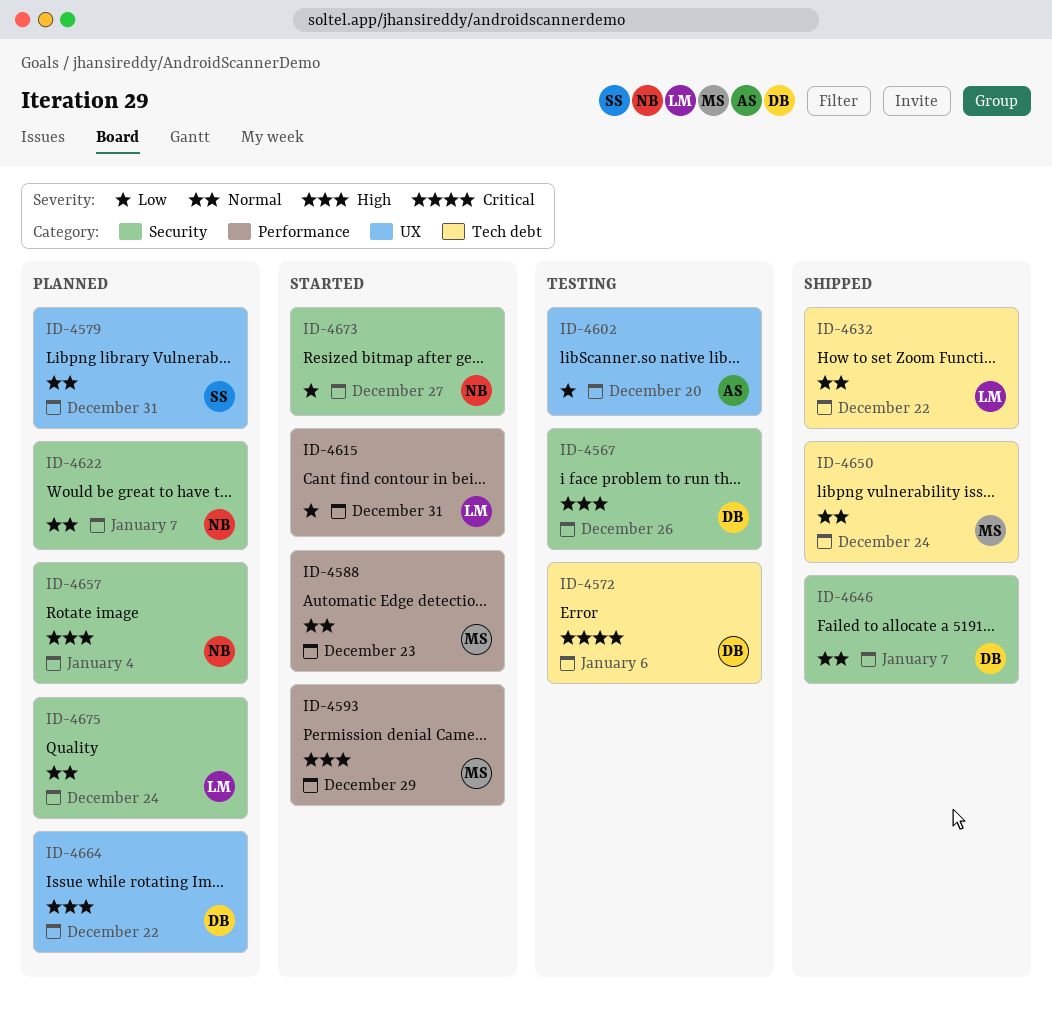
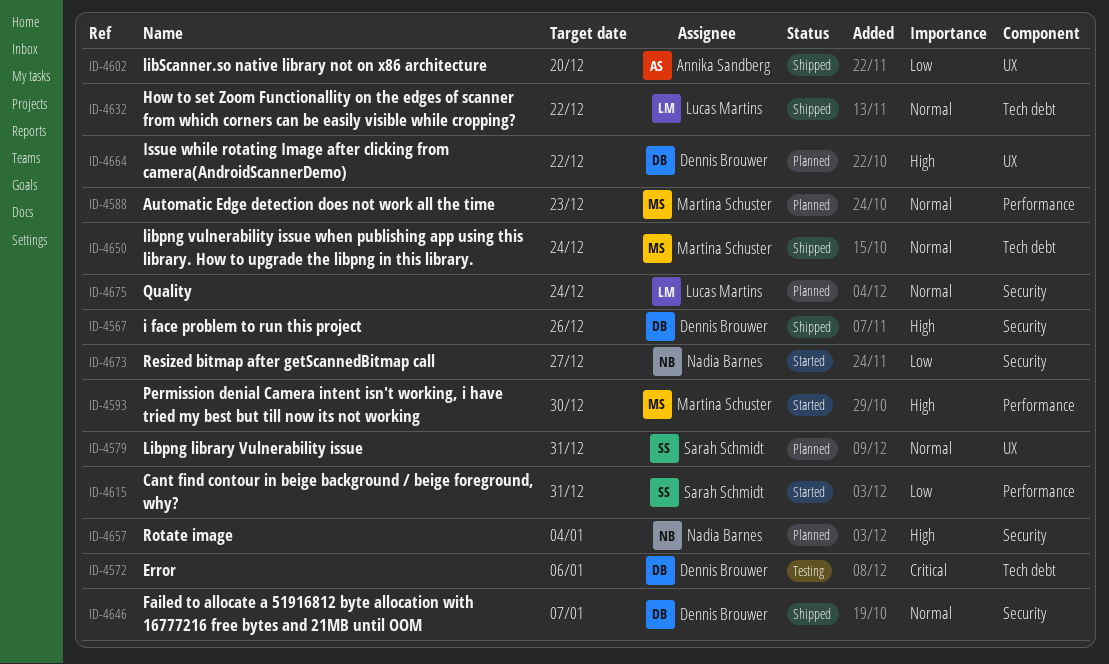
ID-4567, status: Testing -> Shipped
ID-4588, status: Started -> Planned
ID-4593, due: Dec 29 -> Dec 30
ID-4602, status: Testing -> Shipped
ID-4615, owner: Lucas Martins -> Sarah Schmidt
ID-4622: present -> none

